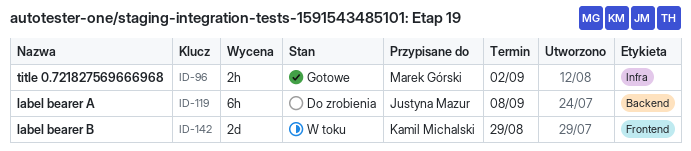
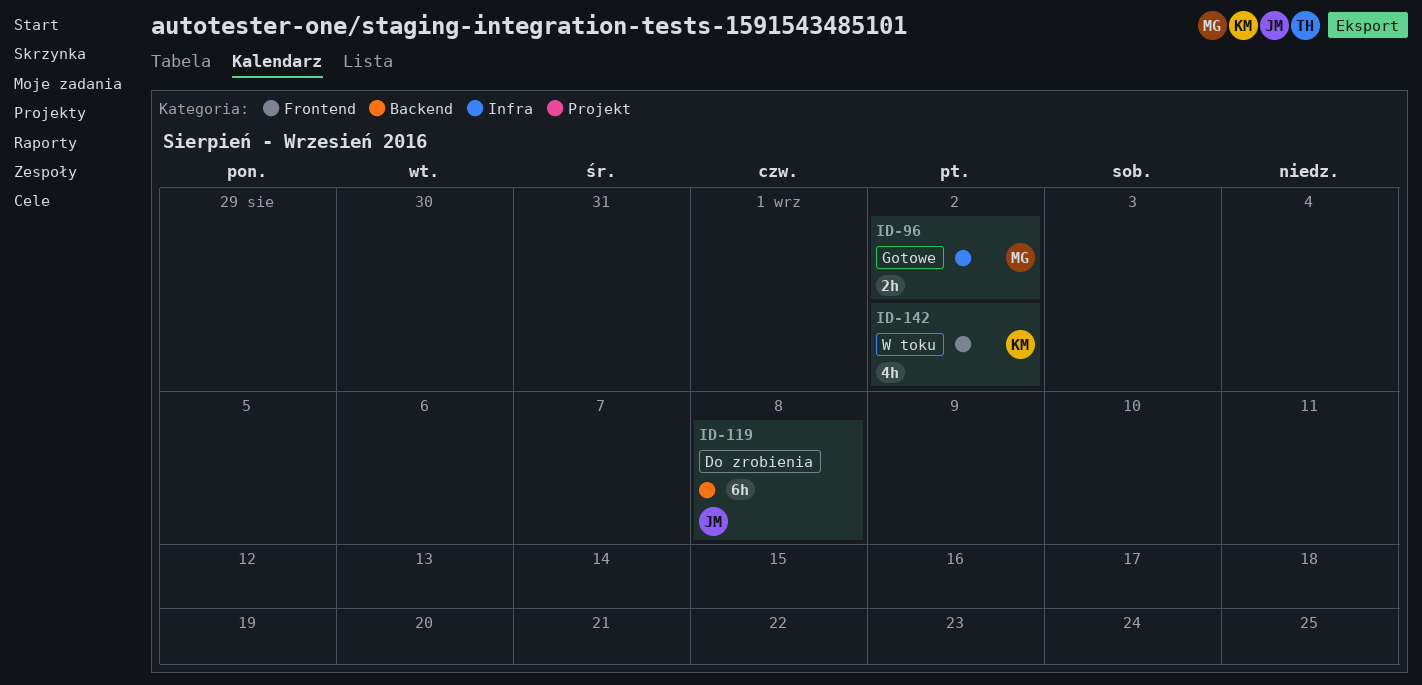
ID-142, estimate: 2d -> 4h
ID-142, due: Aug 29 -> Sep 2

